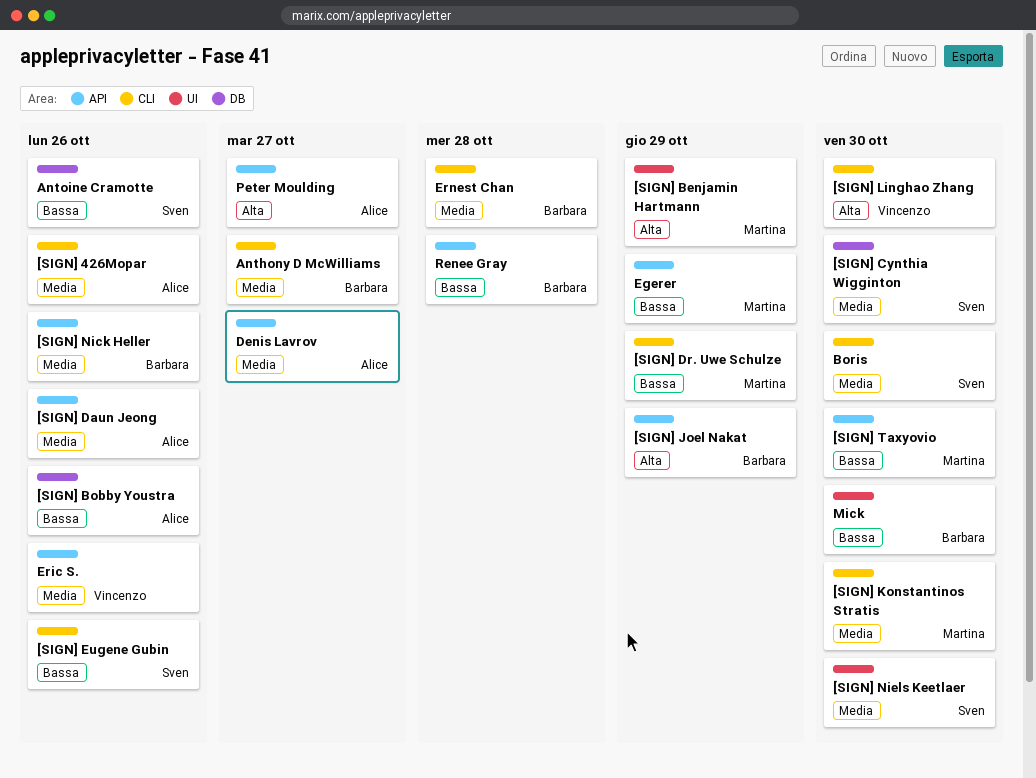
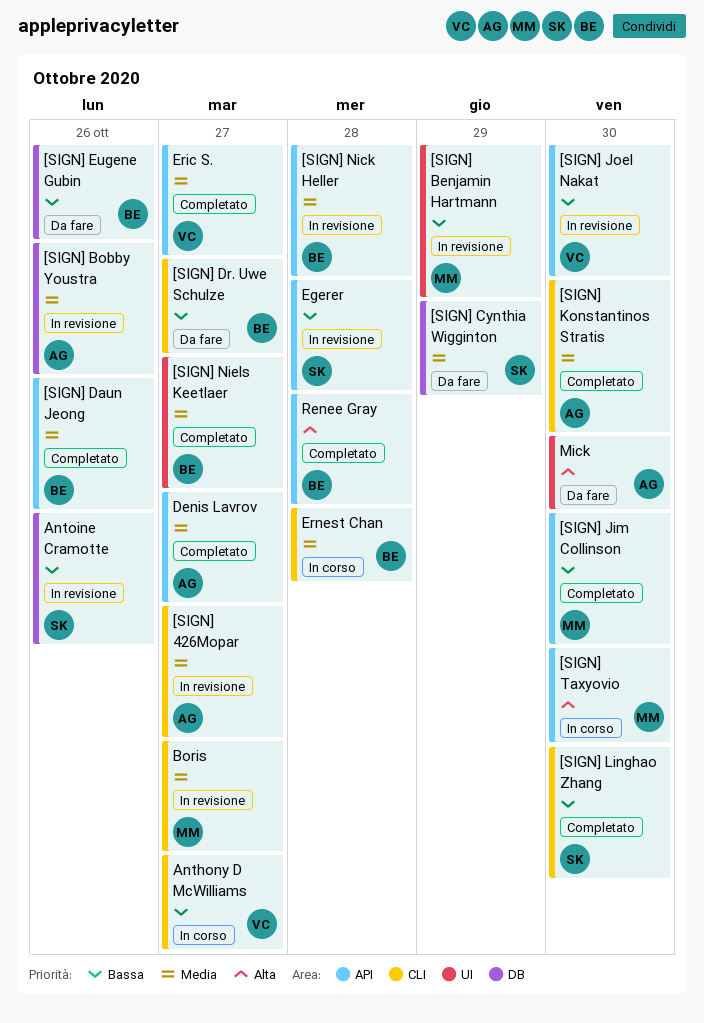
[SIGN] 426Mopar, due: Oct 26 -> Oct 27
[SIGN] Benjamin Hartmann, priority: Alta -> Bassa
[SIGN] Bobby Youstra, priority: Bassa -> Media
[SIGN] Cynthia Wigginton, due: Oct 30 -> Oct 29
[SIGN] Daun Jeong, owner: Alice -> Barbara
[SIGN] Dr. Uwe Schulze, owner: Martina -> Barbara
[SIGN] Dr. Uwe Schulze, due: Oct 29 -> Oct 27
[SIGN] Eugene Gubin, owner: Sven -> Barbara
[SIGN] Eugene Gubin, label: CLI -> DB
[SIGN] Jim Collinson: none -> present
[SIGN] Joel Nakat, owner: Barbara -> Vincenzo
[SIGN] Joel Nakat, priority: Alta -> Bassa
[SIGN] Joel Nakat, due: Oct 29 -> Oct 30
[SIGN] Konstantinos Stratis, owner: Martina -> Alice
[SIGN] Linghao Zhang, owner: Vincenzo -> Sven
[SIGN] Linghao Zhang, priority: Alta -> Bassa
[SIGN] Nick Heller, due: Oct 26 -> Oct 28
[SIGN] Niels Keetlaer, owner: Sven -> Barbara
[SIGN] Niels Keetlaer, due: Oct 30 -> Oct 27
[SIGN] Taxyovio, priority: Bassa -> Alta
Anthony D McWilliams, owner: Barbara -> Vincenzo
Anthony D McWilliams, priority: Media -> Bassa
Boris, owner: Sven -> Martina
Boris, due: Oct 30 -> Oct 27
Egerer, owner: Martina -> Sven
Egerer, due: Oct 29 -> Oct 28
Eric S., due: Oct 26 -> Oct 27
Mick, owner: Barbara -> Alice
Mick, priority: Bassa -> Alta
Peter Moulding: present -> none
Renee Gray, priority: Bassa -> Alta

